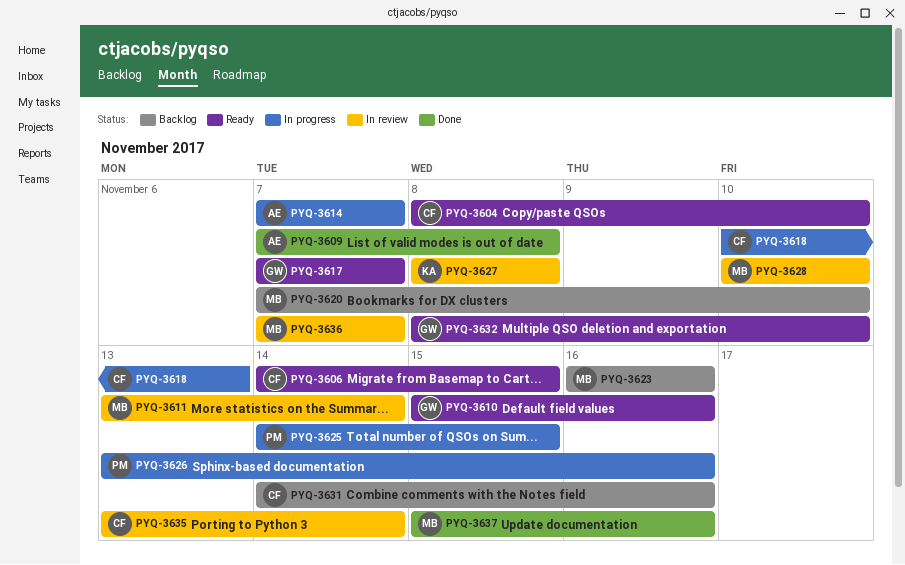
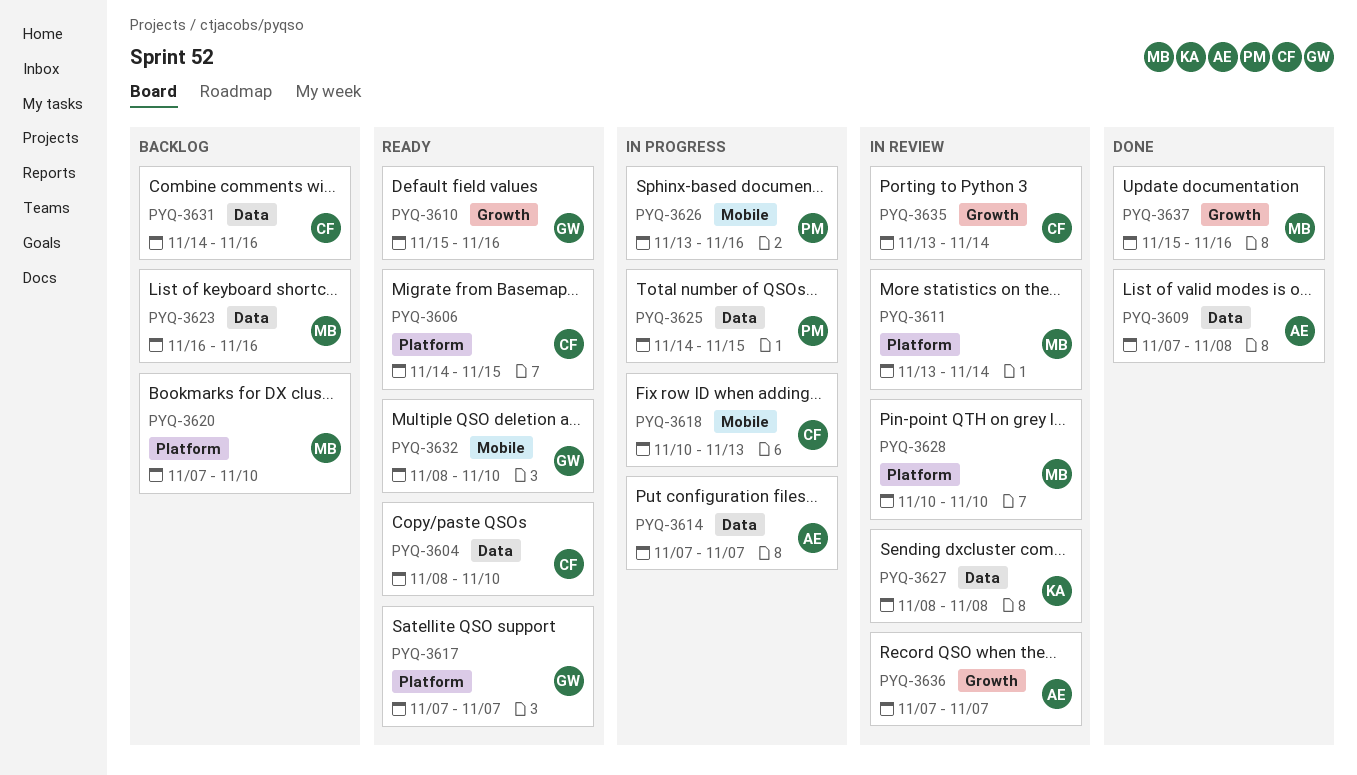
PYQ-3636, owner: MB -> AE

